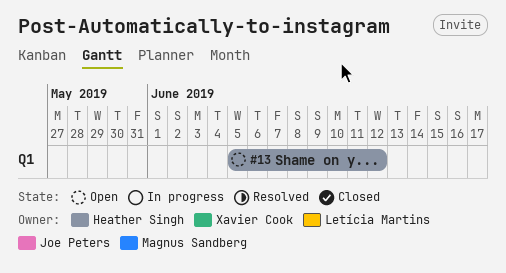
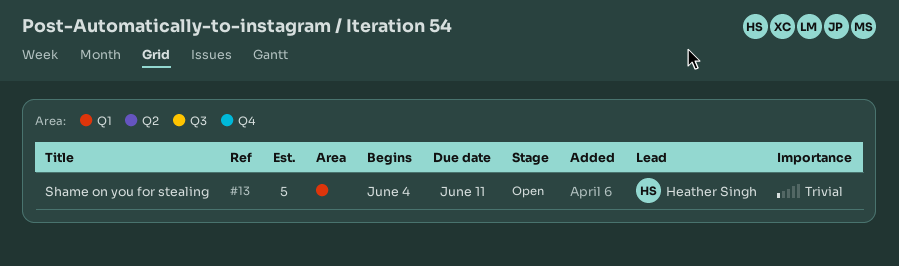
#13, start: Jun 5 -> Jun 4
#13, due: Jun 12 -> Jun 11

